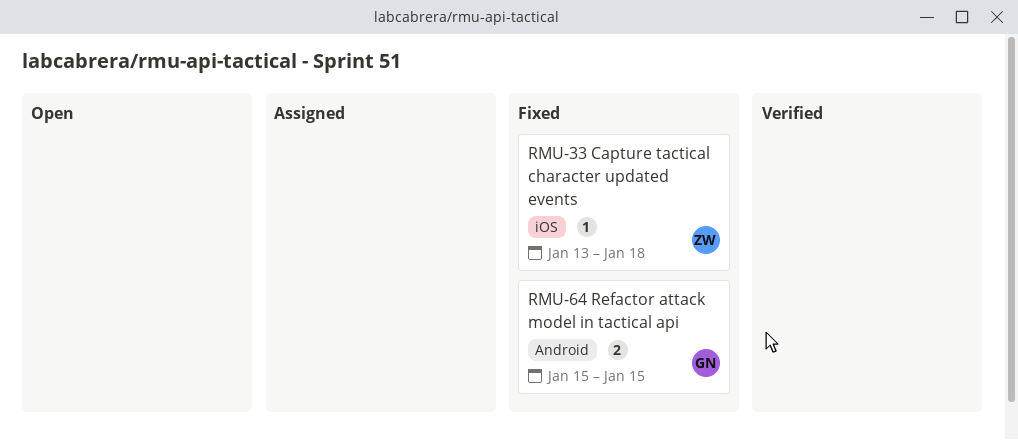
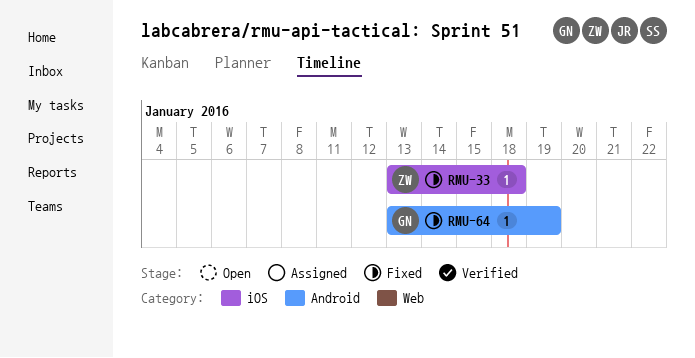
RMU-64, estimate: 2 -> 1
RMU-64, start: Jan 15 -> Jan 13
RMU-64, due: Jan 15 -> Jan 19

